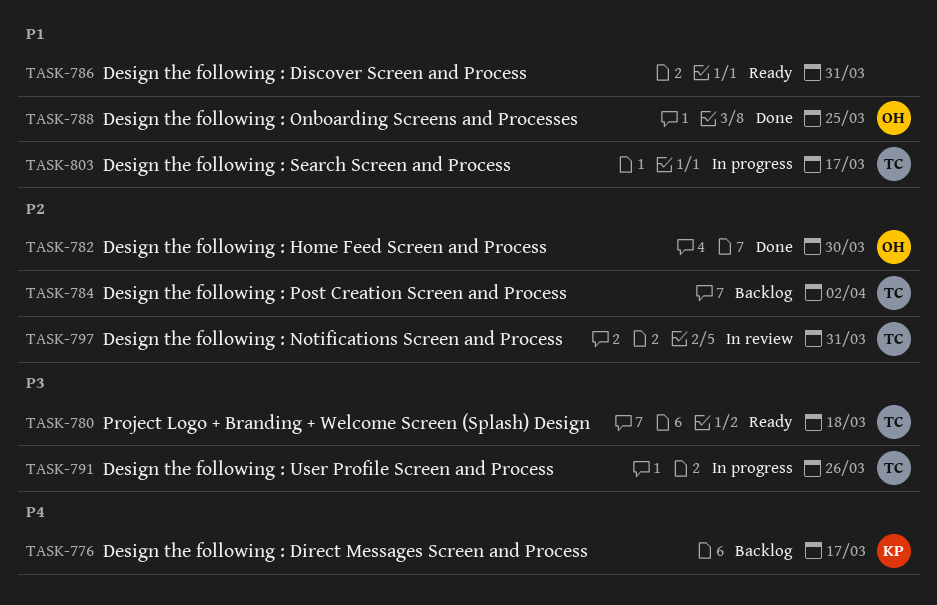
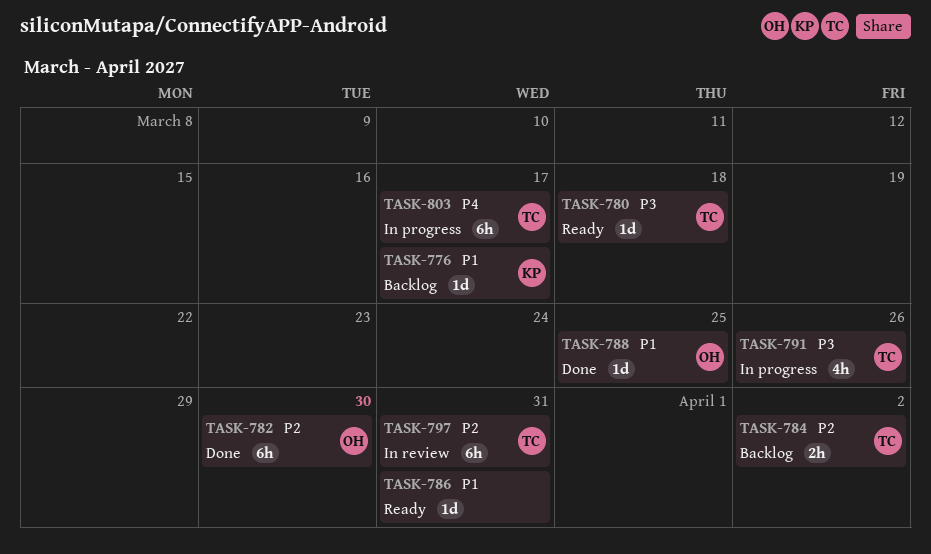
TASK-776, priority: P4 -> P1
TASK-803, priority: P1 -> P4

